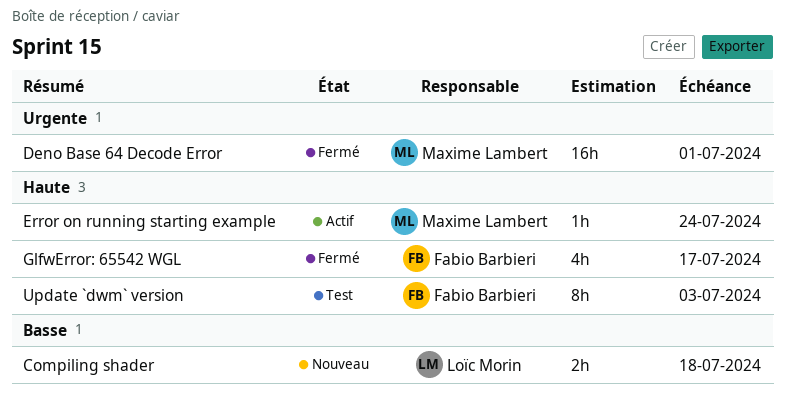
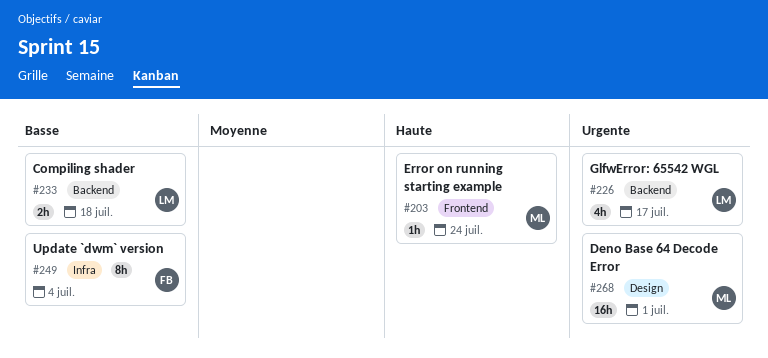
GlfwError: 65542 WGL, owner: Fabio Barbieri -> Loïc Morin
GlfwError: 65542 WGL, priority: Haute -> Urgente
Update `dwm` version, priority: Haute -> Basse
Update `dwm` version, due: Jul 3 -> Jul 4

